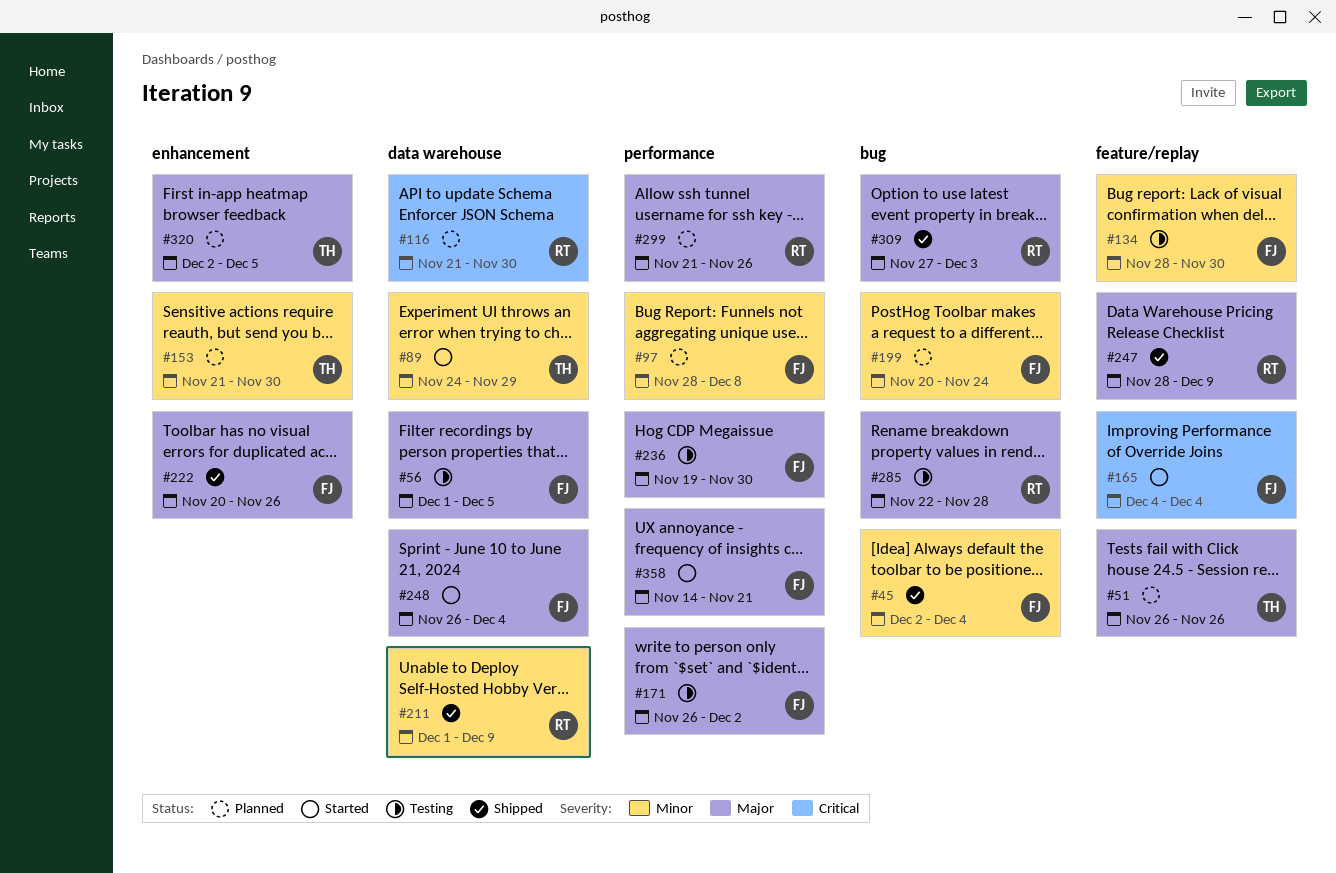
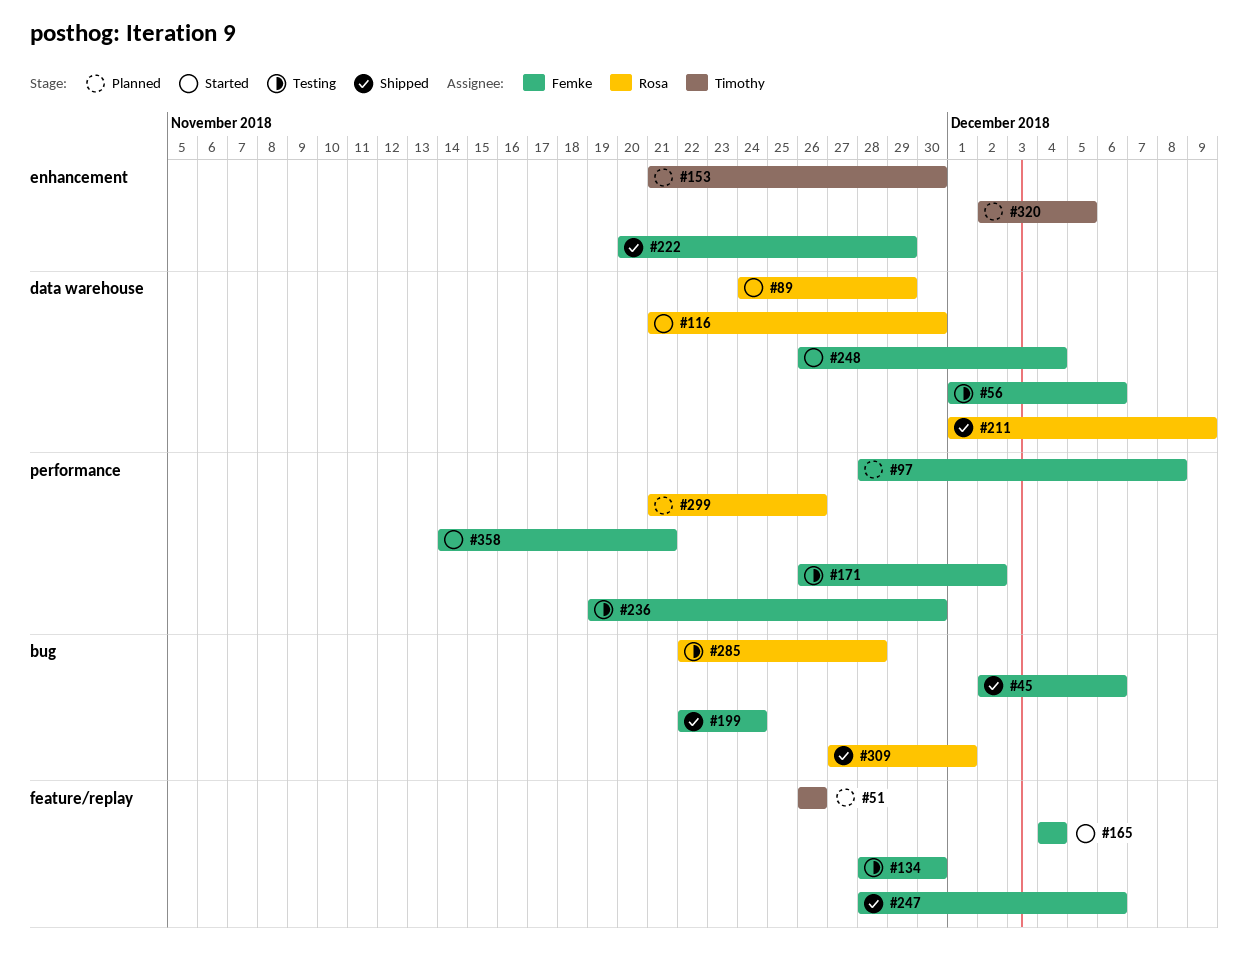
#45, due: Dec 4 -> Dec 6
#56, due: Dec 5 -> Dec 6
#89, owner: Timothy -> Rosa
#116, status: Planned -> Started
#199, status: Planned -> Shipped
#199, start: Nov 20 -> Nov 22
#222, due: Nov 26 -> Nov 29
#247, owner: Rosa -> Femke
#247, due: Dec 9 -> Dec 6
#309, due: Dec 3 -> Dec 1

